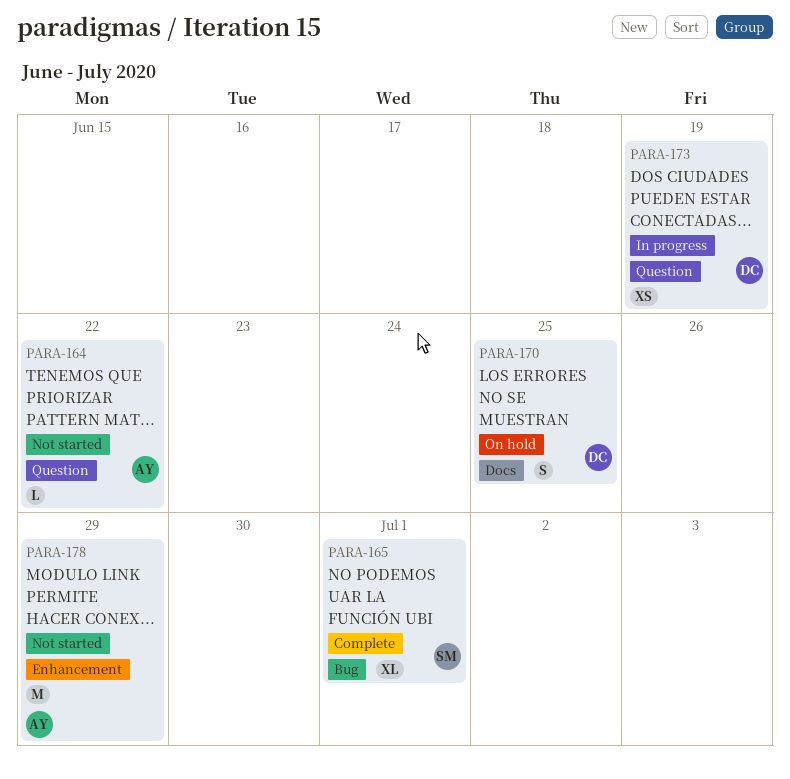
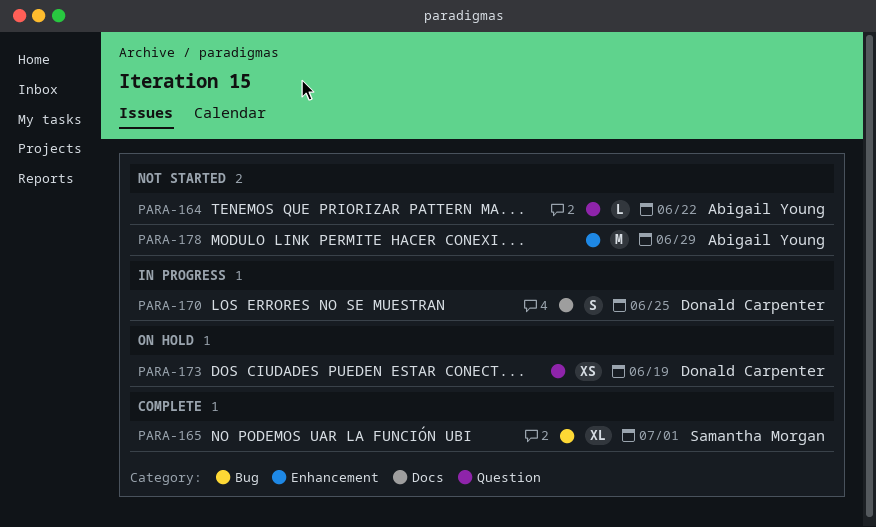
PARA-170, status: On hold -> In progress
PARA-173, status: In progress -> On hold

